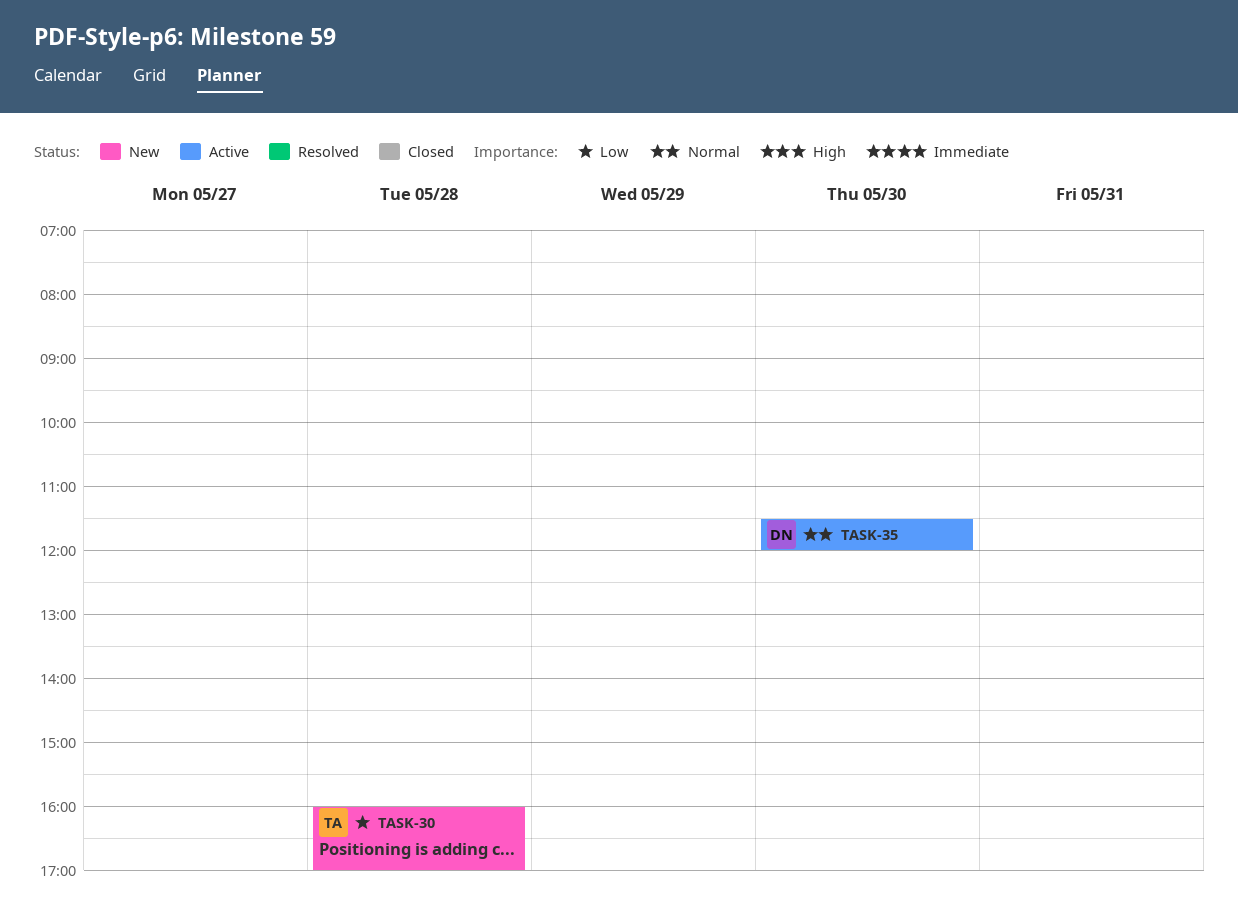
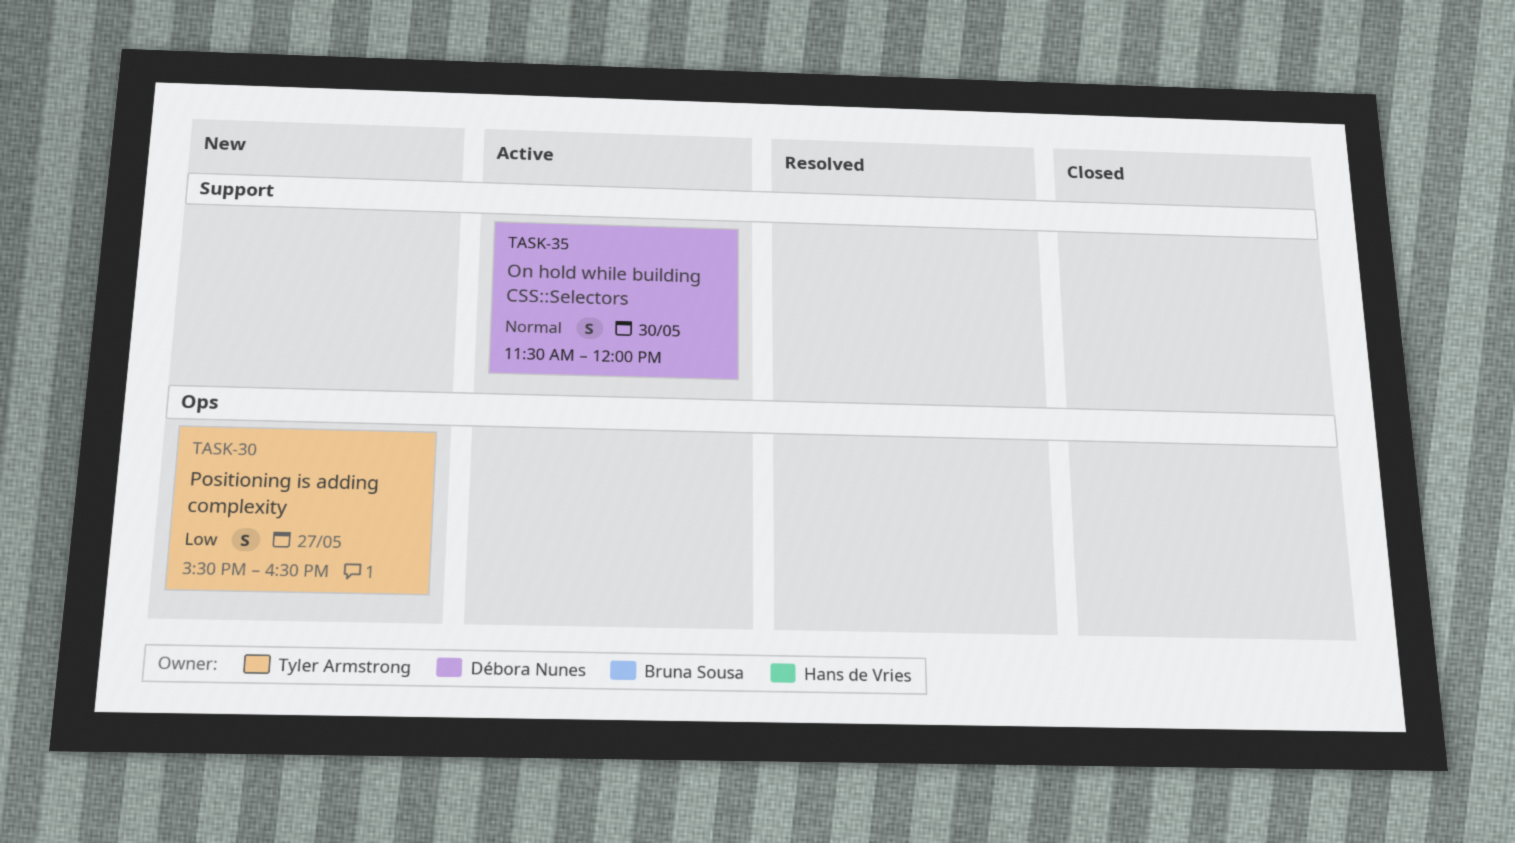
TASK-30, day: May 28 -> May 27
TASK-30, begins: 16:00 -> 15:30
TASK-30, ends: 17:00 -> 16:30

